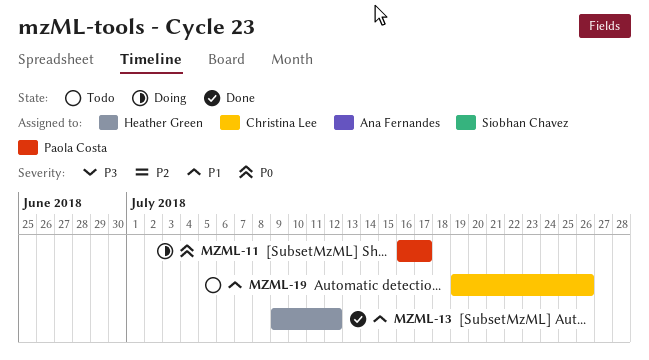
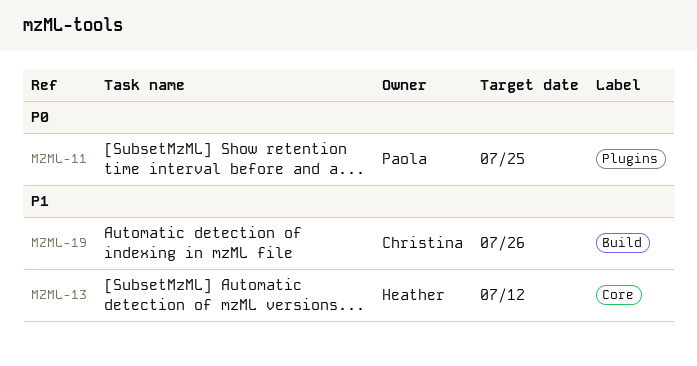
MZML-11, due: Jul 17 -> Jul 25

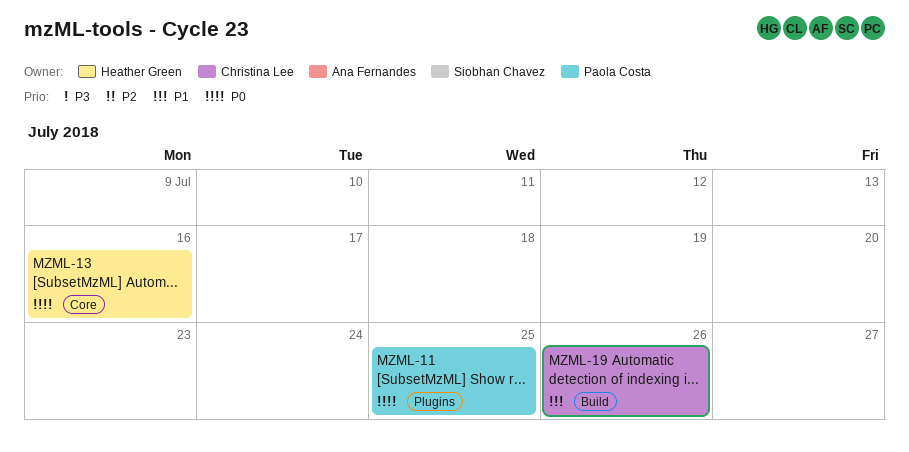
MZML-13, priority: P1 -> P0
MZML-13, due: Jul 12 -> Jul 16

